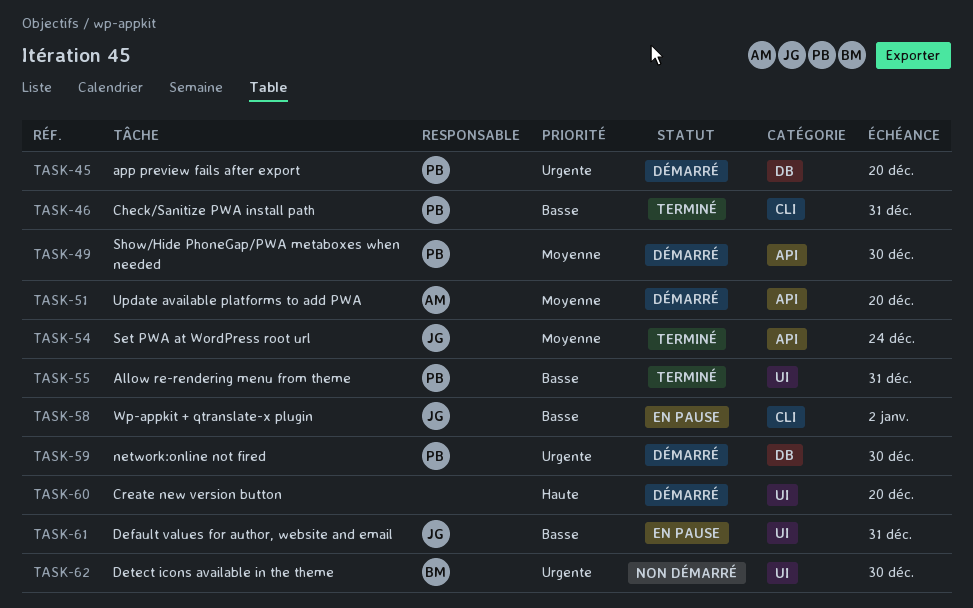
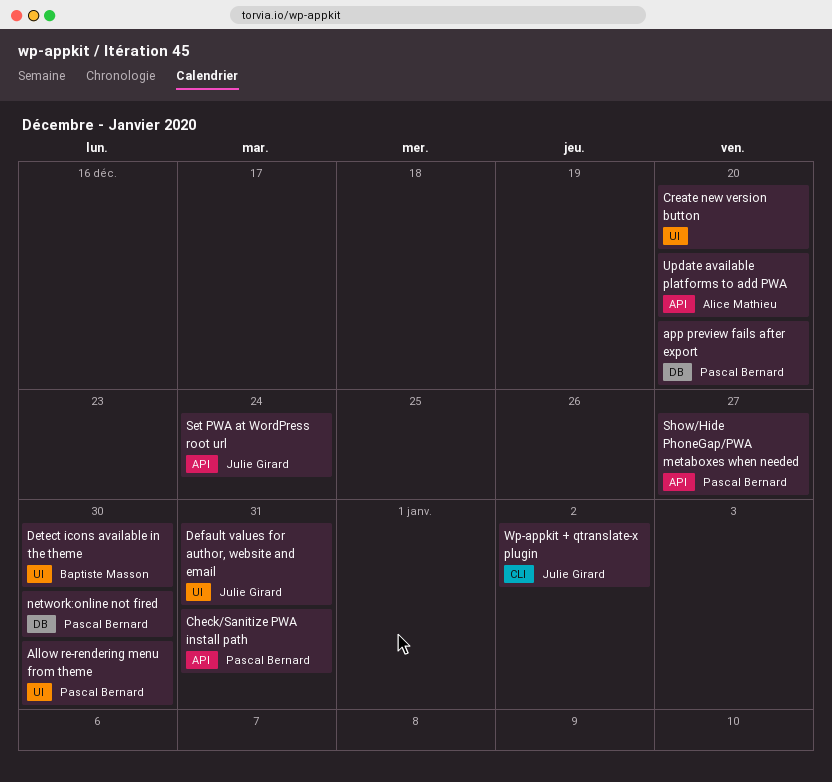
Allow re-rendering menu from theme, due: Dec 31 -> Dec 30
Check/Sanitize PWA install path, label: CLI -> API
Show/Hide PhoneGap/PWA metaboxes when needed, due: Dec 30 -> Dec 27

